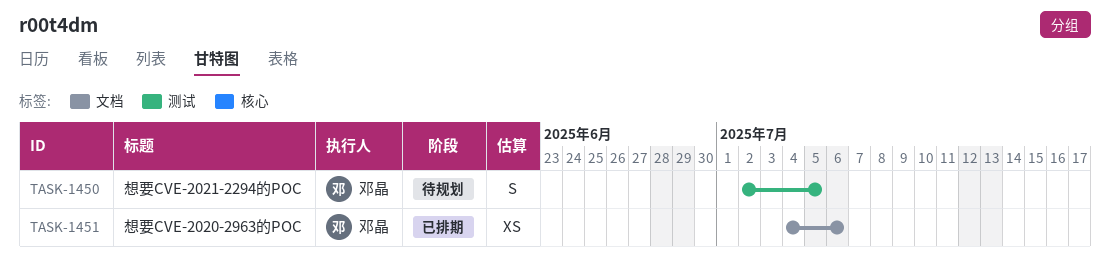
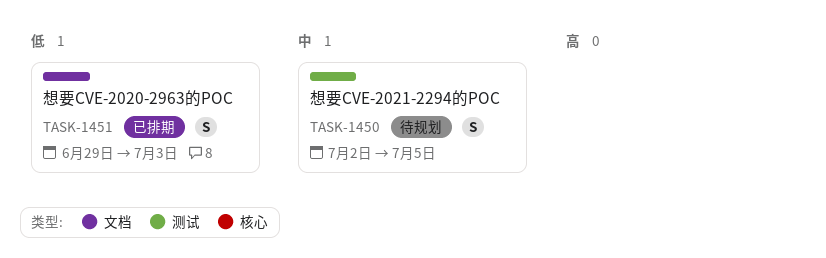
TASK-1451, estimate: XS -> S
TASK-1451, start: Jul 4 -> Jun 29
TASK-1451, due: Jul 6 -> Jul 3

